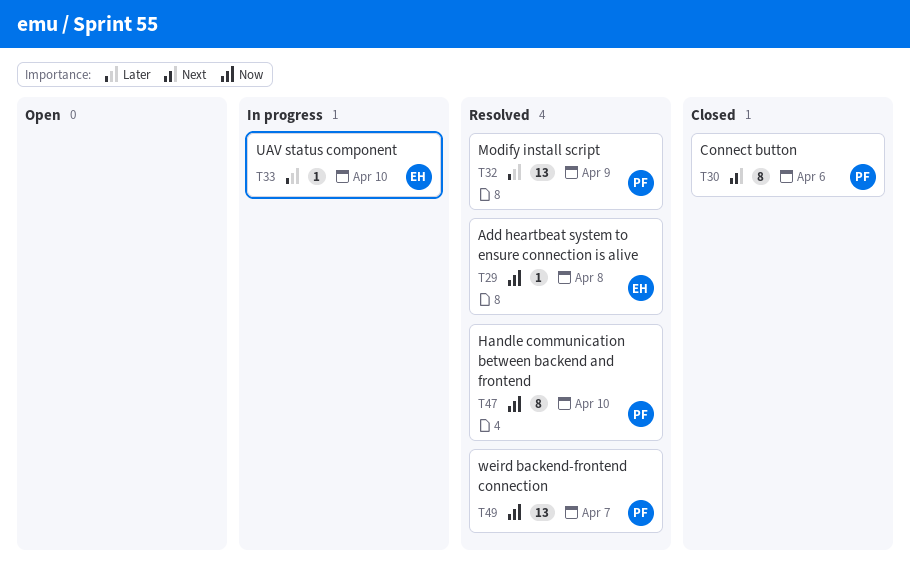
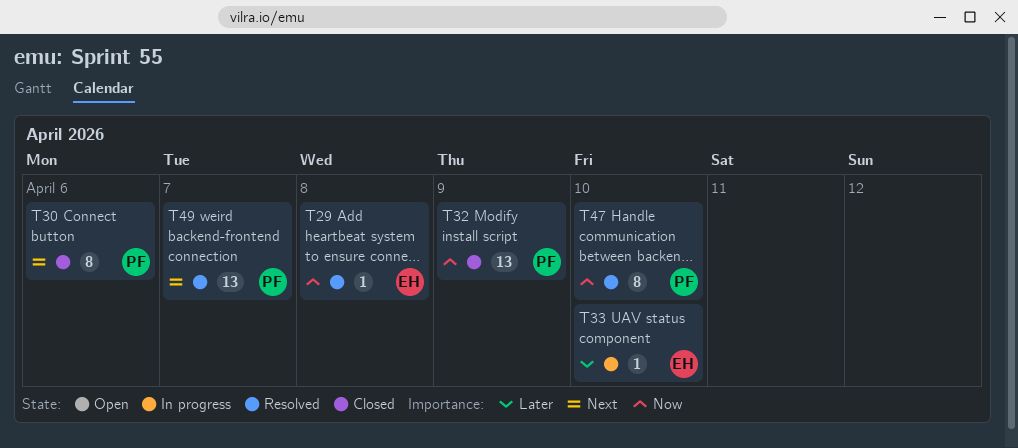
T32, status: Resolved -> Closed
T32, priority: Later -> Now
T49, priority: Now -> Next

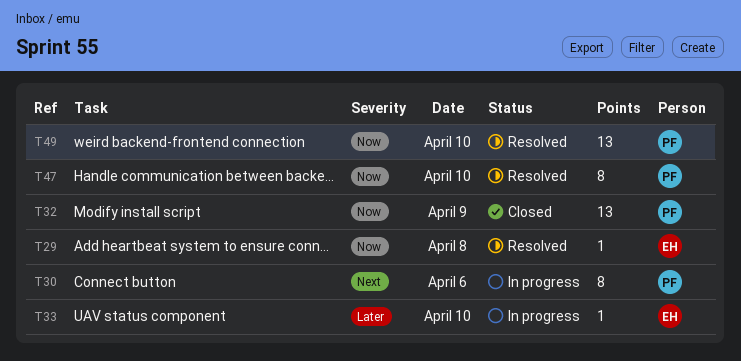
T30, status: Closed -> In progress
T49, priority: Next -> Now
T49, day: Apr 7 -> Apr 10

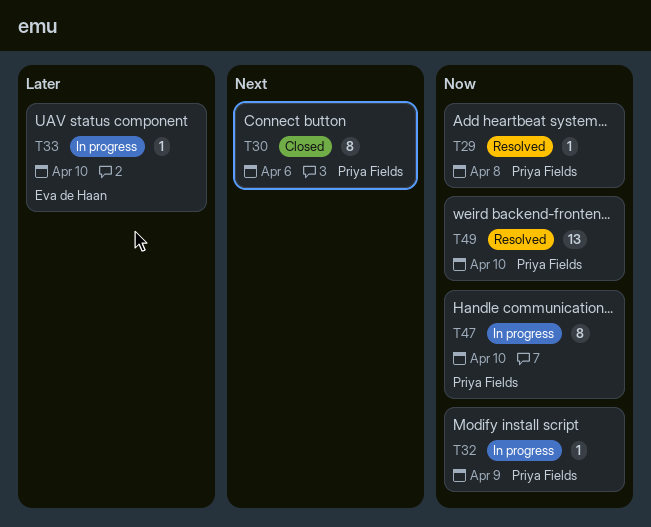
T29, owner: Eva de Haan -> Priya Fields
T30, status: In progress -> Closed
T32, status: Closed -> In progress
T32, estimate: 13 -> 1
T47, status: Resolved -> In progress

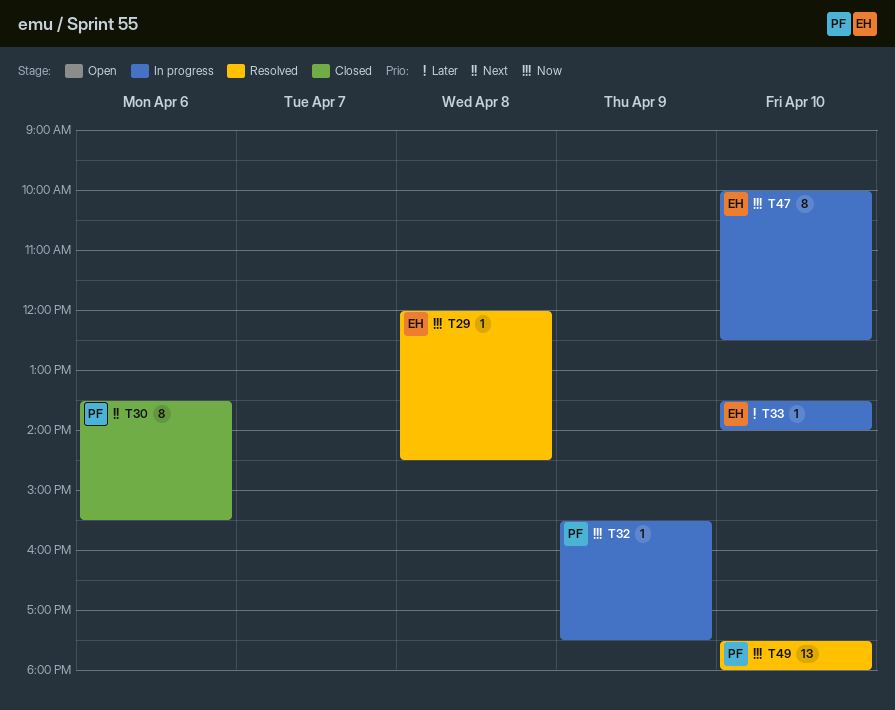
T29, owner: Priya Fields -> Eva de Haan
T47, owner: Priya Fields -> Eva de Haan

